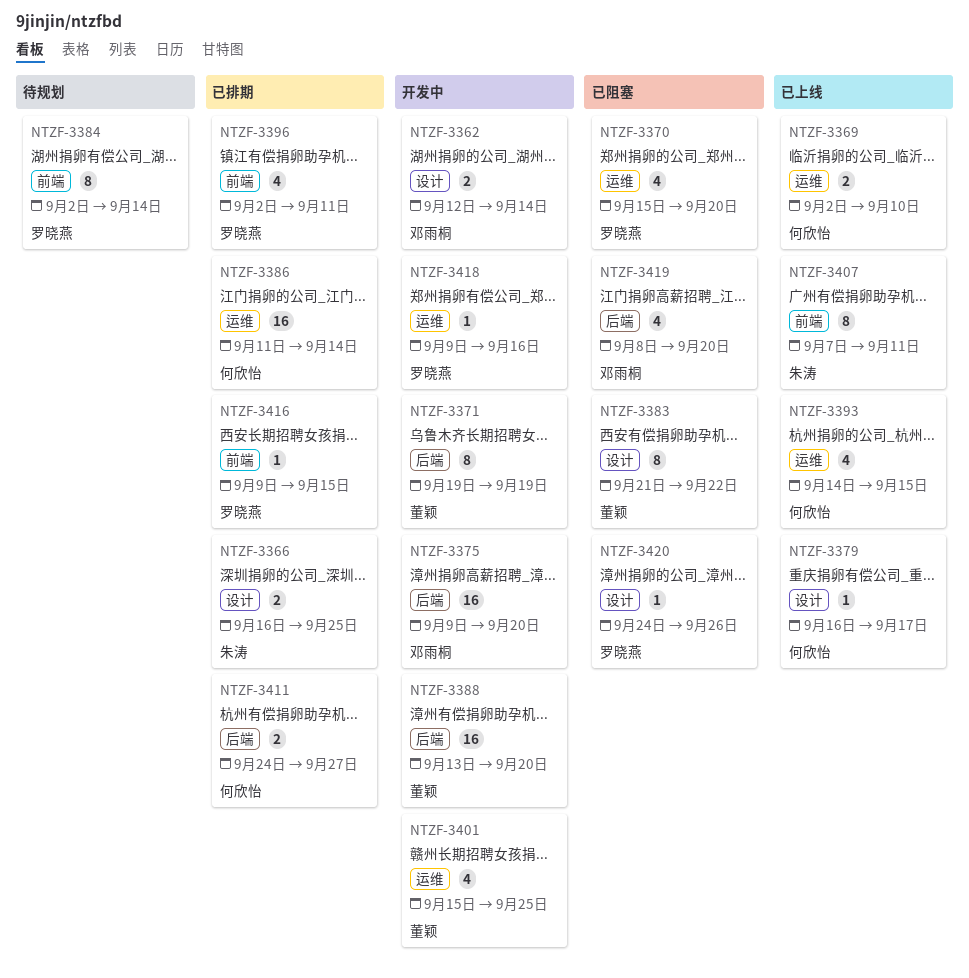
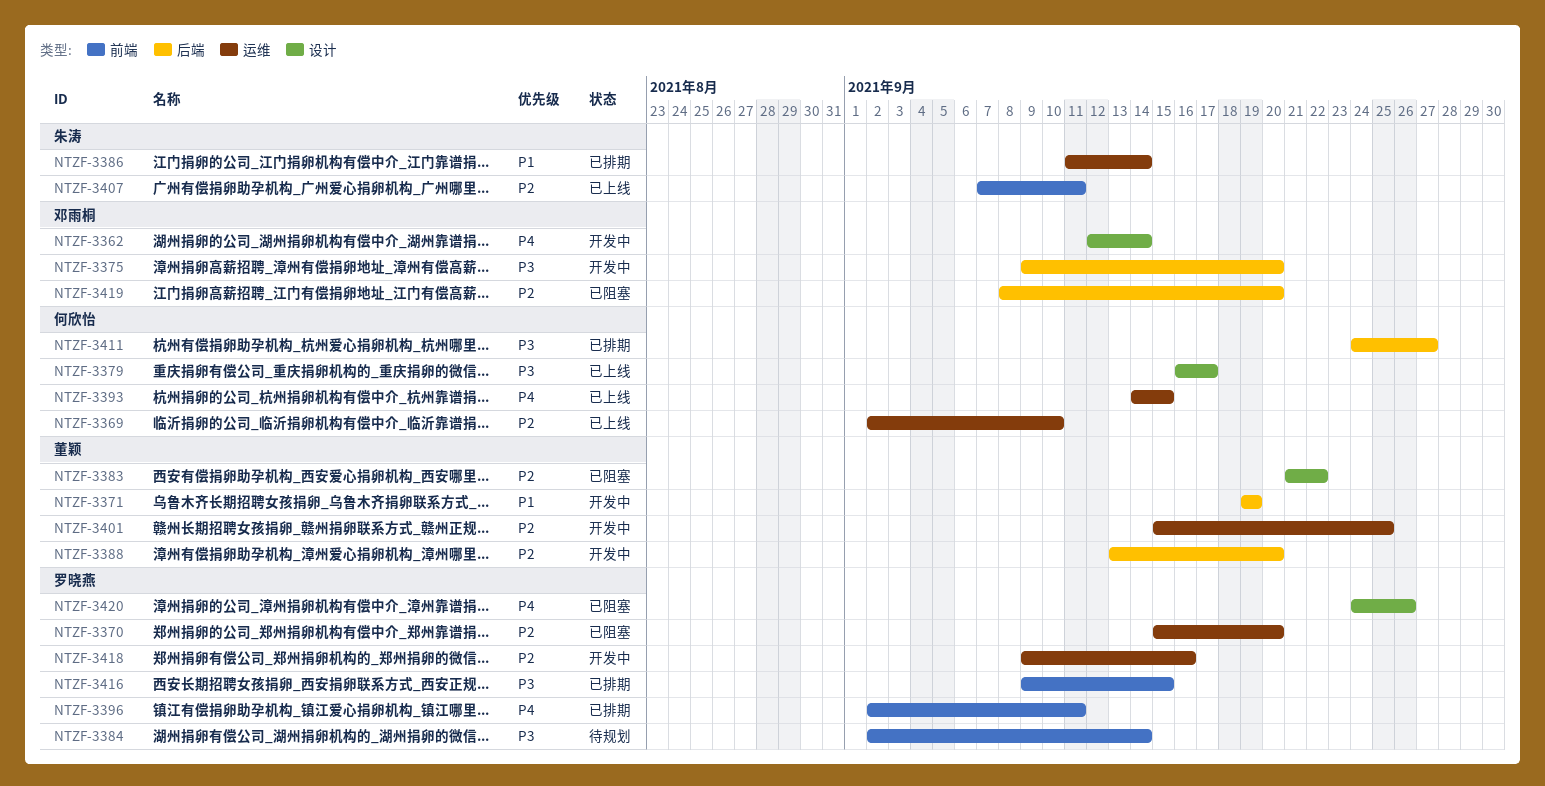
NTZF-3366: present -> none
NTZF-3386, owner: 何欣怡 -> 朱涛

